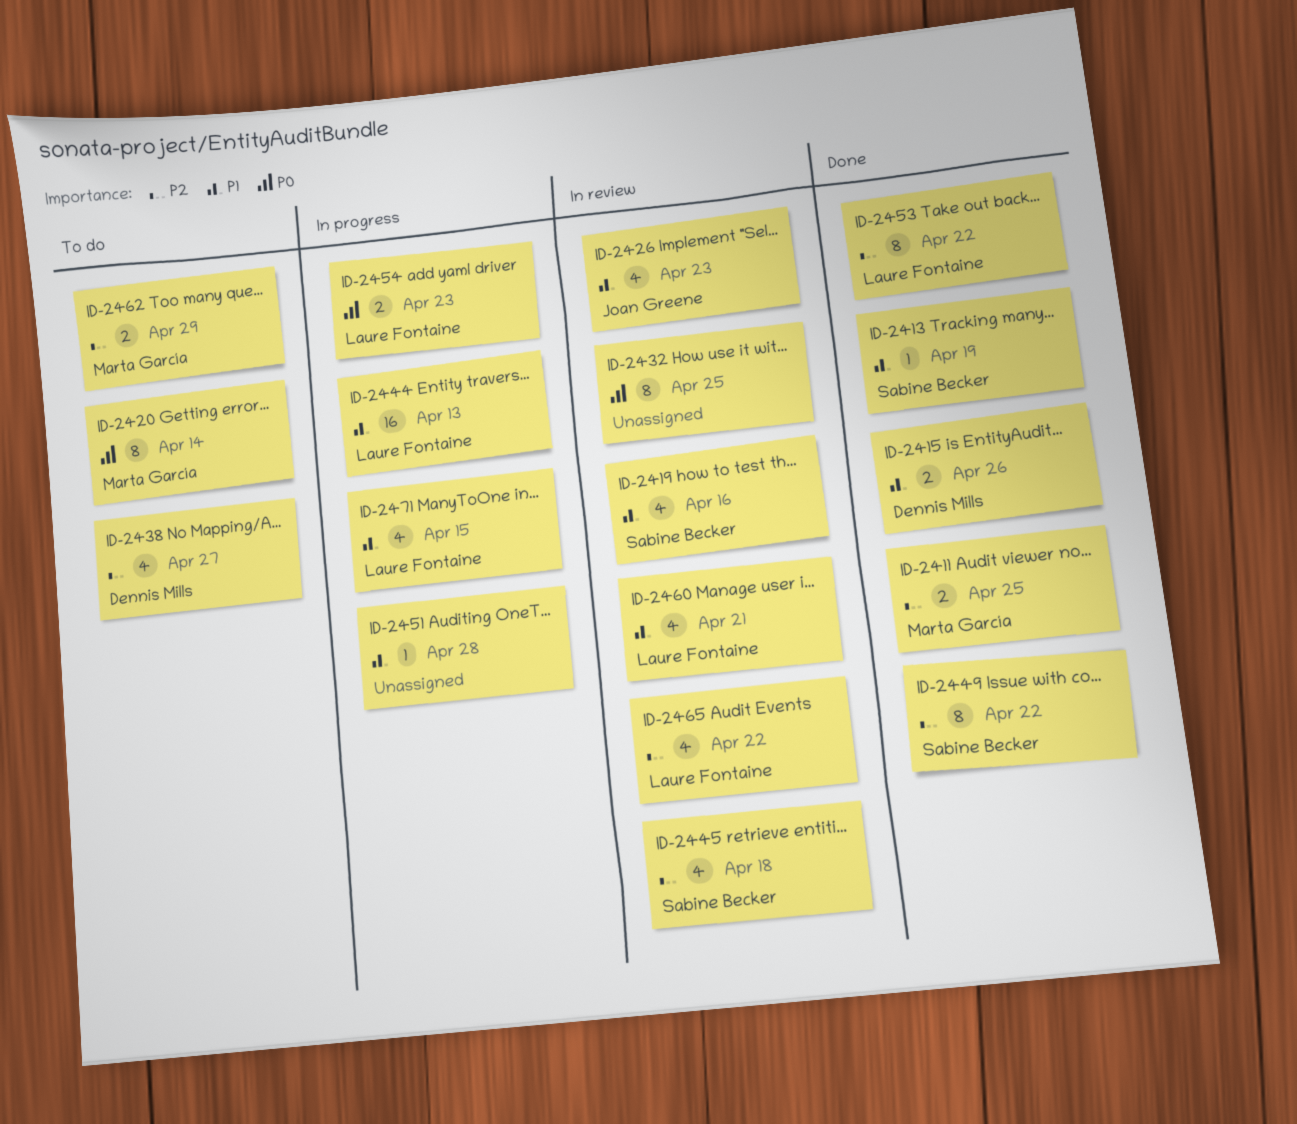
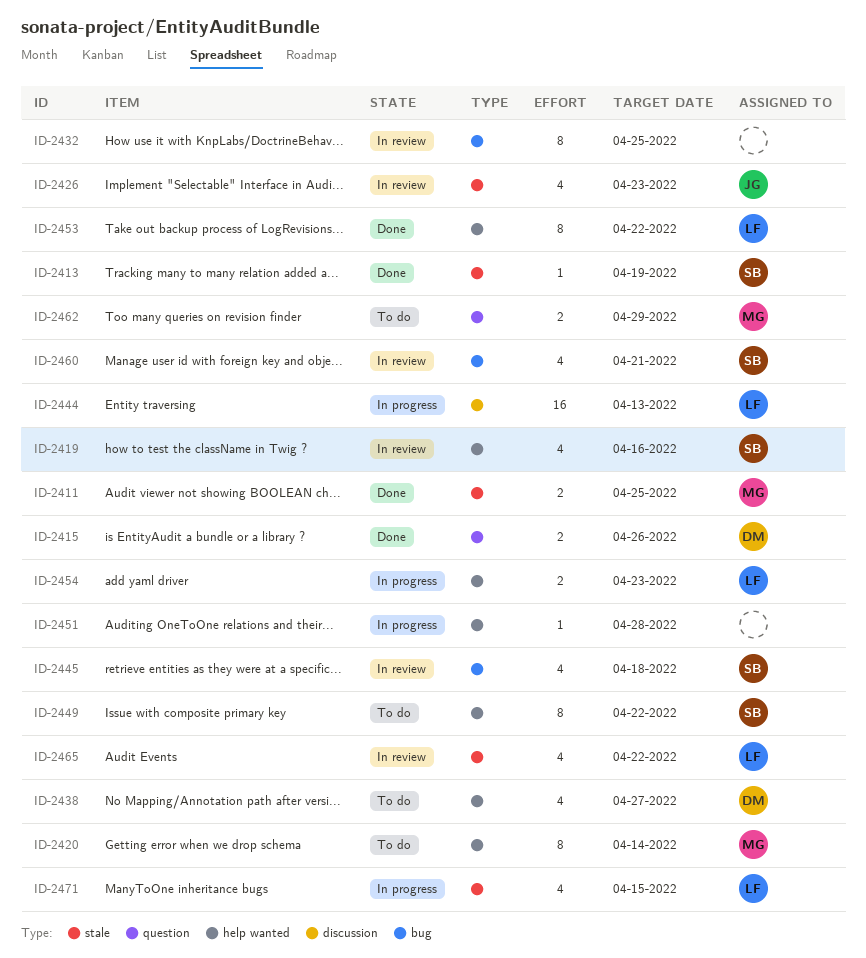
ID-2449, status: Done -> To do
ID-2460, owner: Laure Fontaine -> Sabine Becker

